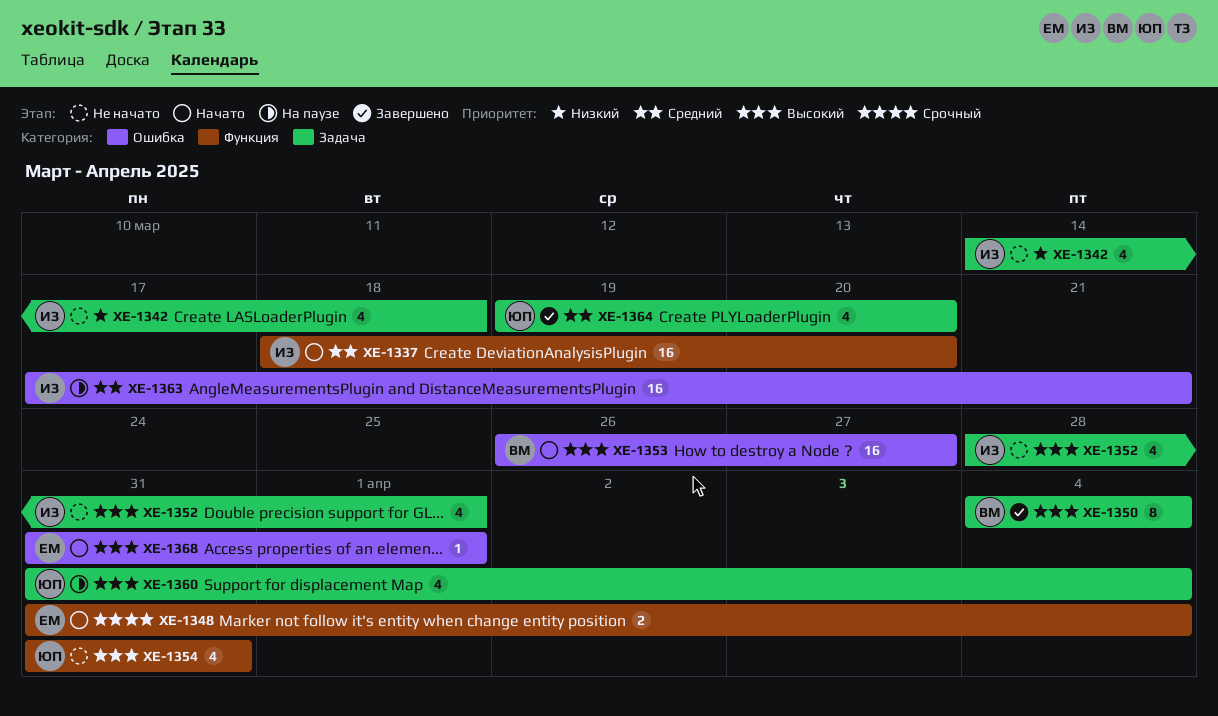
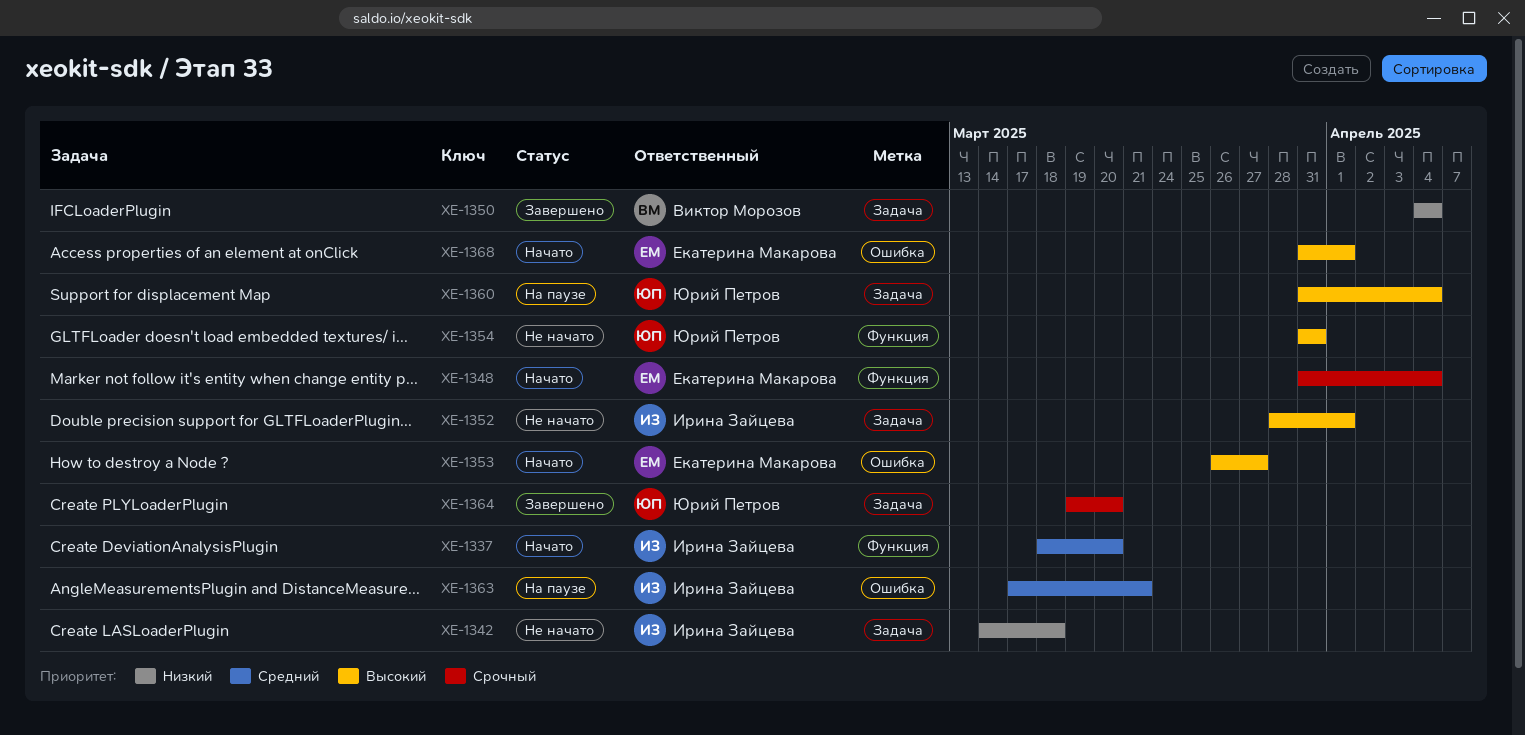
XE-1350, priority: Высокий -> Низкий
XE-1353, owner: Виктор Морозов -> Екатерина Макарова
XE-1364, priority: Средний -> Срочный

